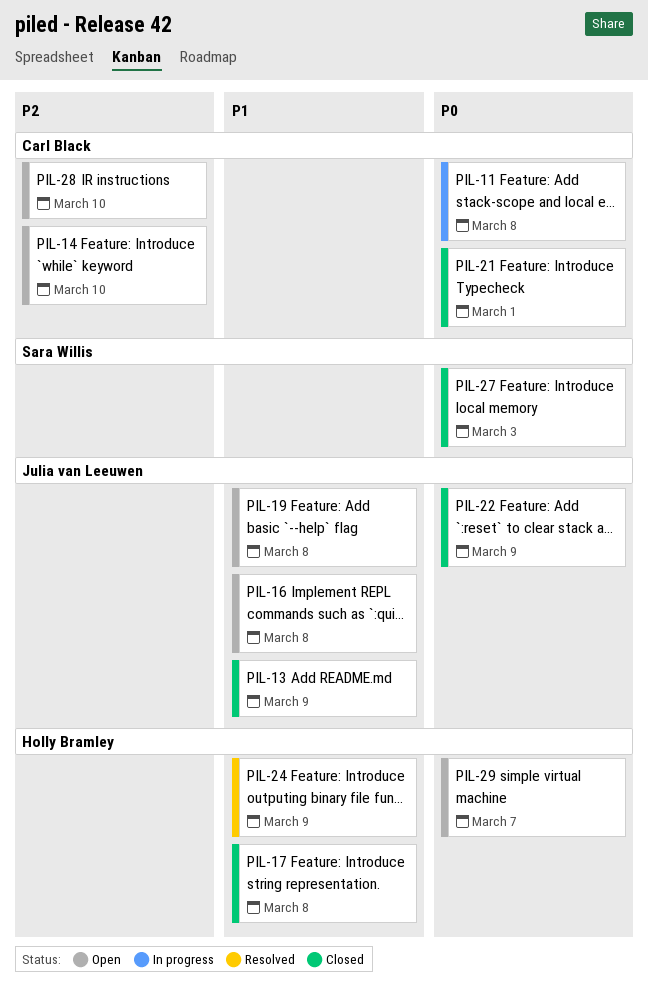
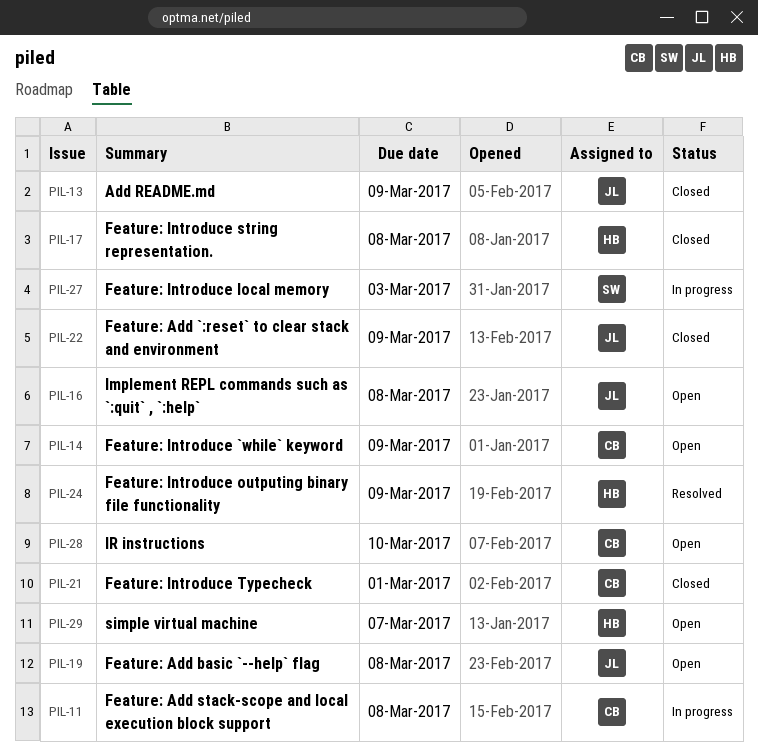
PIL-14, due: Mar 10 -> Mar 9
PIL-27, status: Closed -> In progress

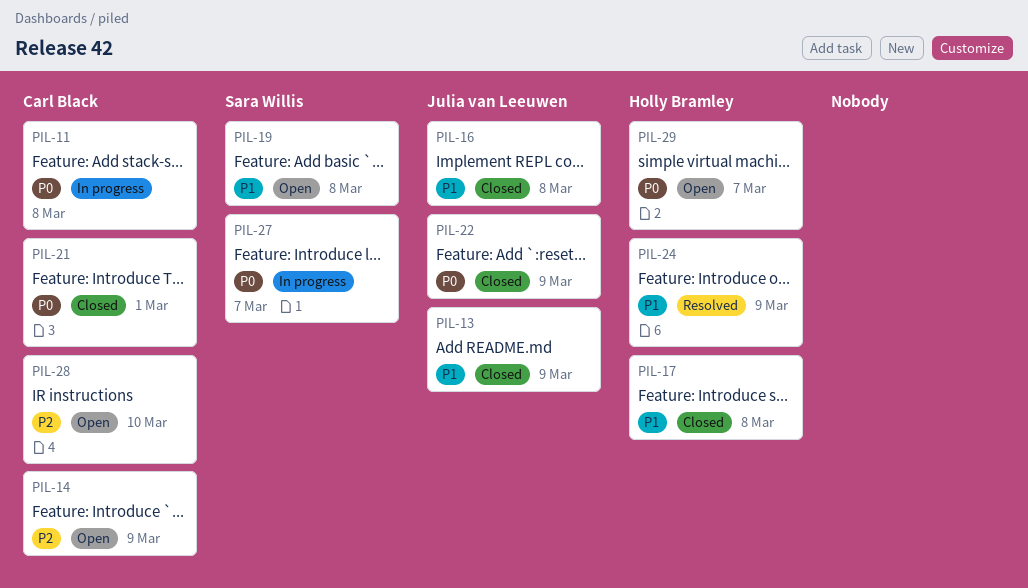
PIL-16, status: Open -> Closed
PIL-19, owner: Julia van Leeuwen -> Sara Willis
PIL-27, due: Mar 3 -> Mar 7

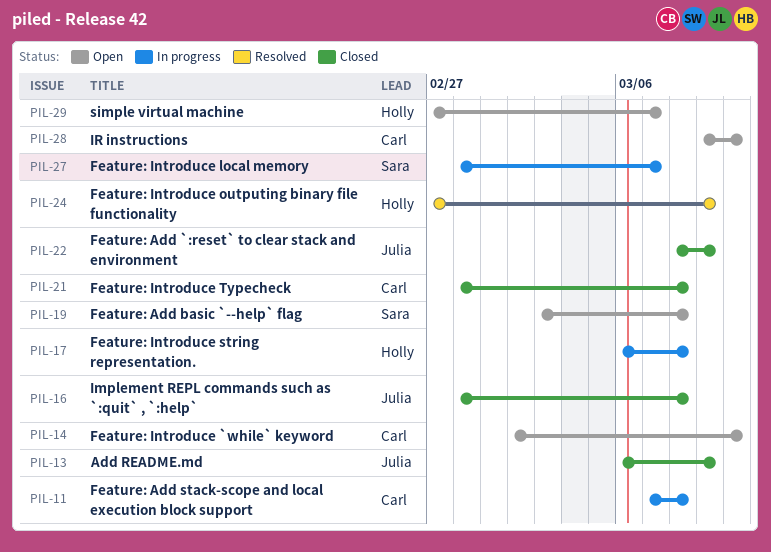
PIL-14, due: Mar 9 -> Mar 10
PIL-17, status: Closed -> In progress
PIL-21, due: Mar 1 -> Mar 8

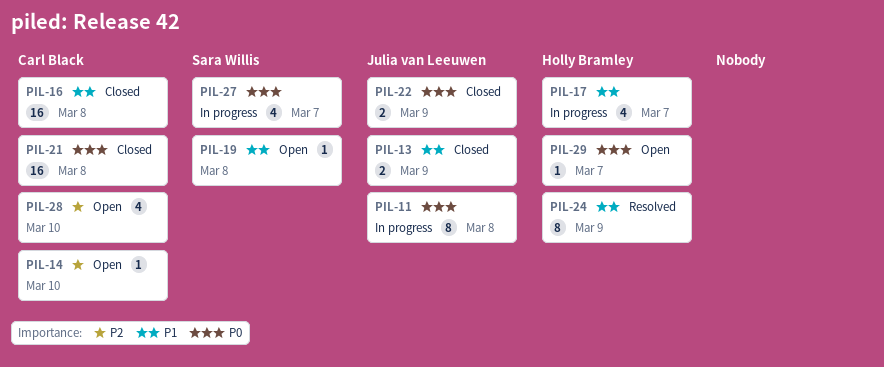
PIL-11, owner: Carl Black -> Julia van Leeuwen
PIL-16, owner: Julia van Leeuwen -> Carl Black
PIL-17, due: Mar 8 -> Mar 7

